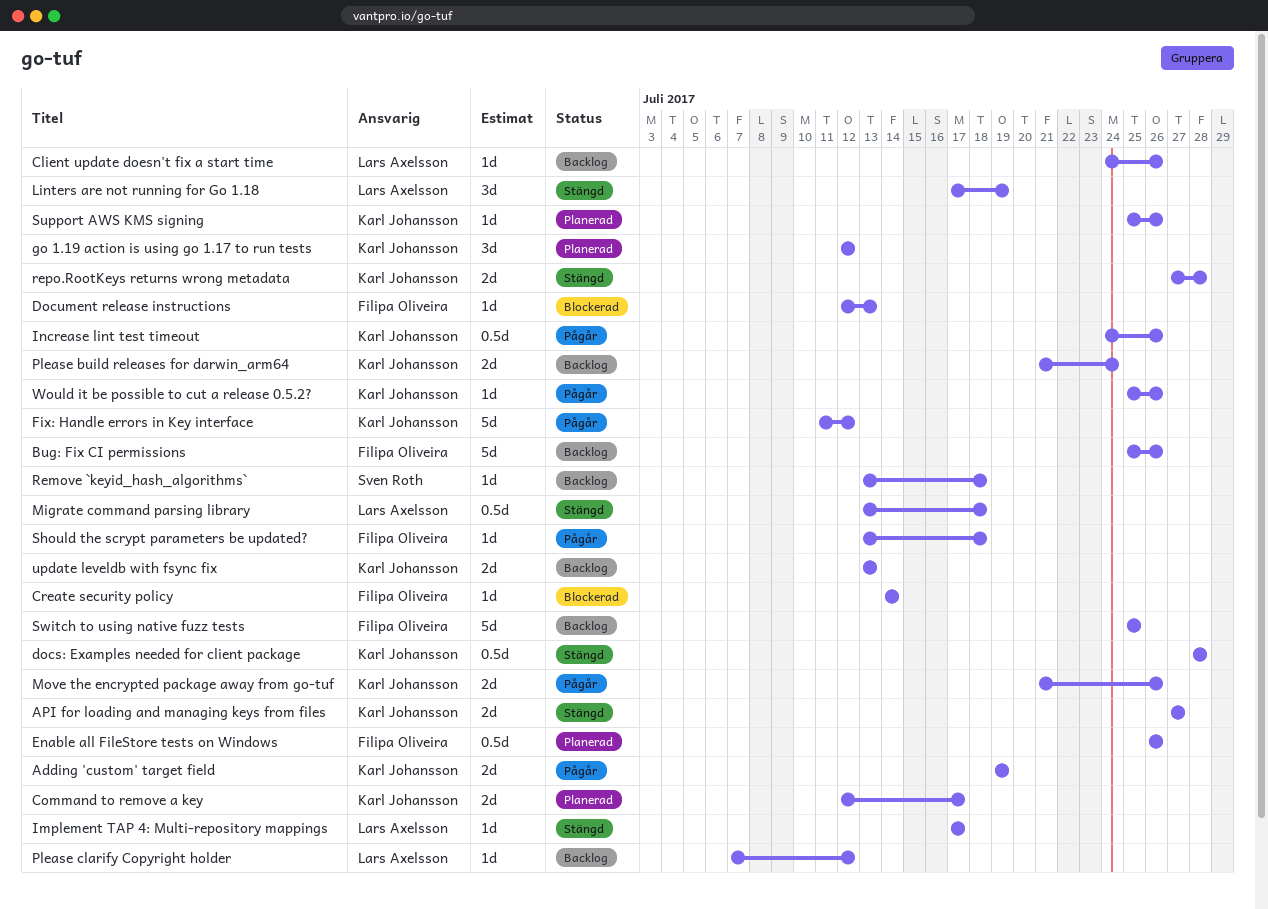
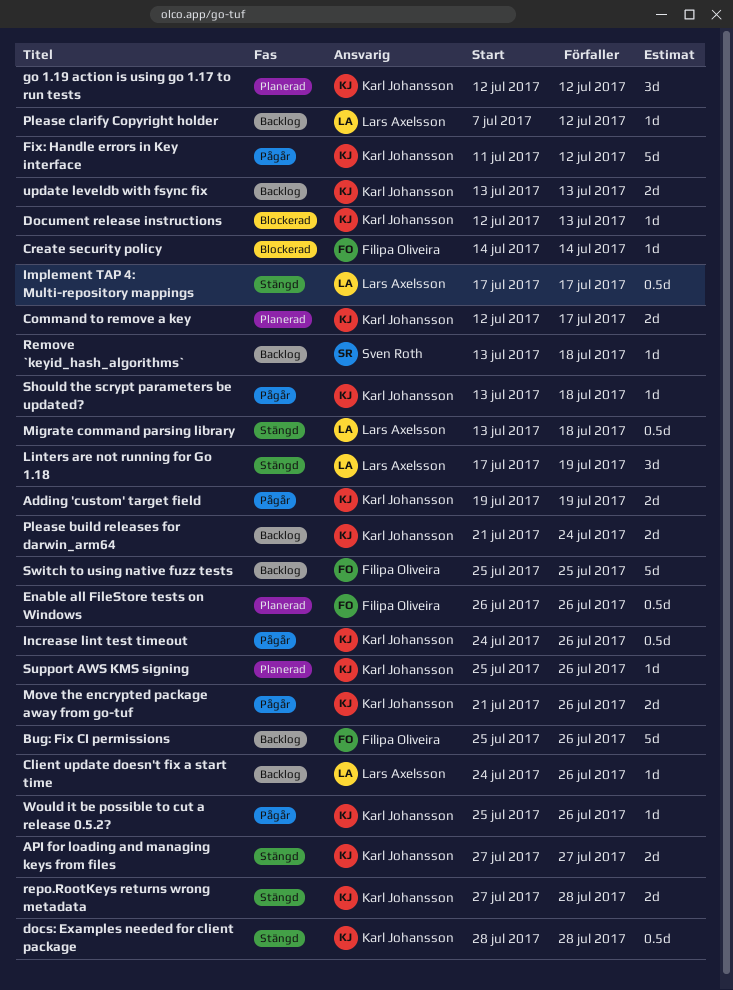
Document release instructions, owner: Filipa Oliveira -> Karl Johansson
Implement TAP 4: Multi-repository mappings, estimate: 1d -> 0.5d
Should the scrypt parameters be updated?, owner: Filipa Oliveira -> Karl Johansson

